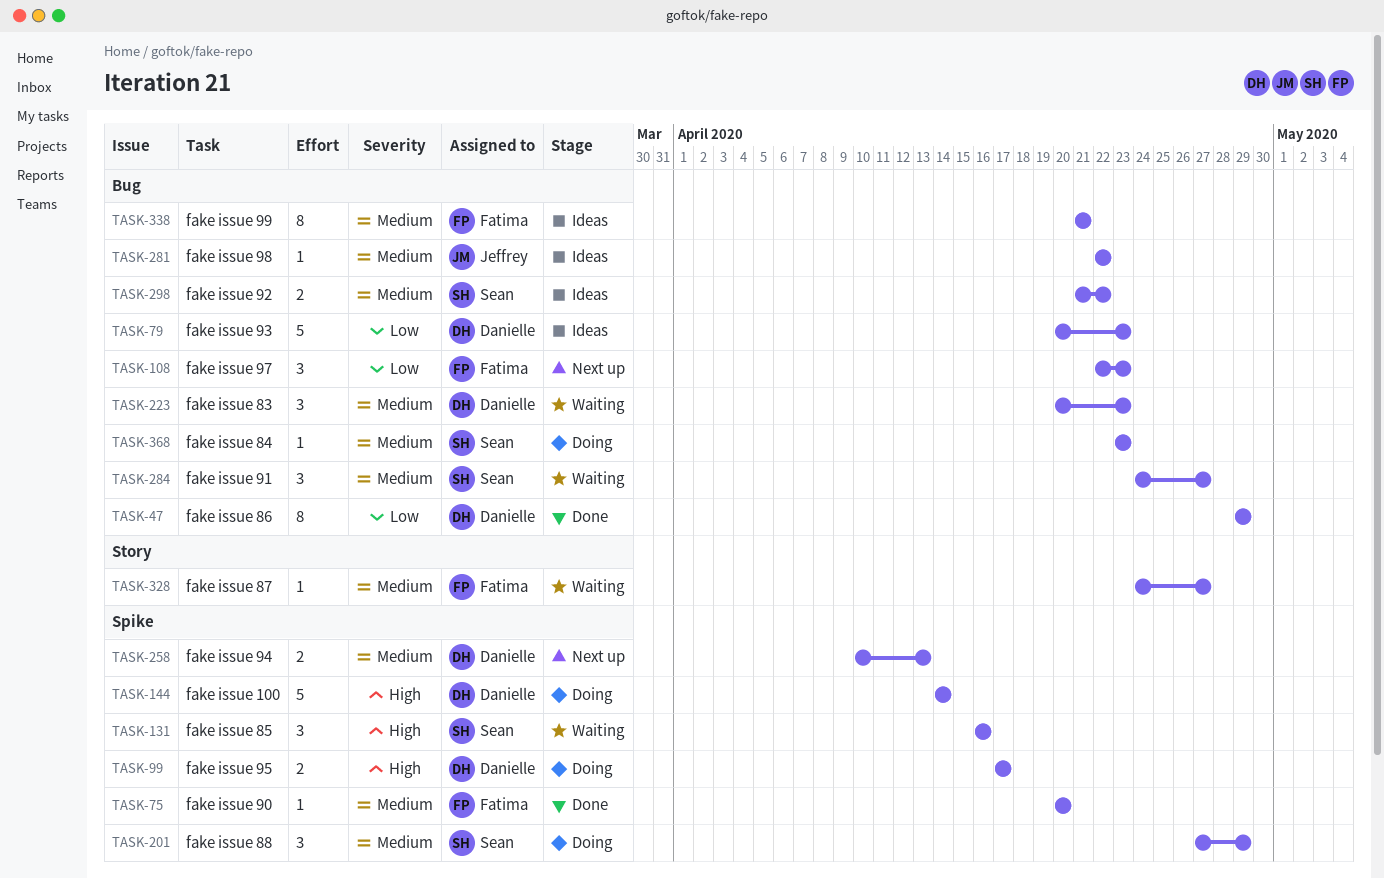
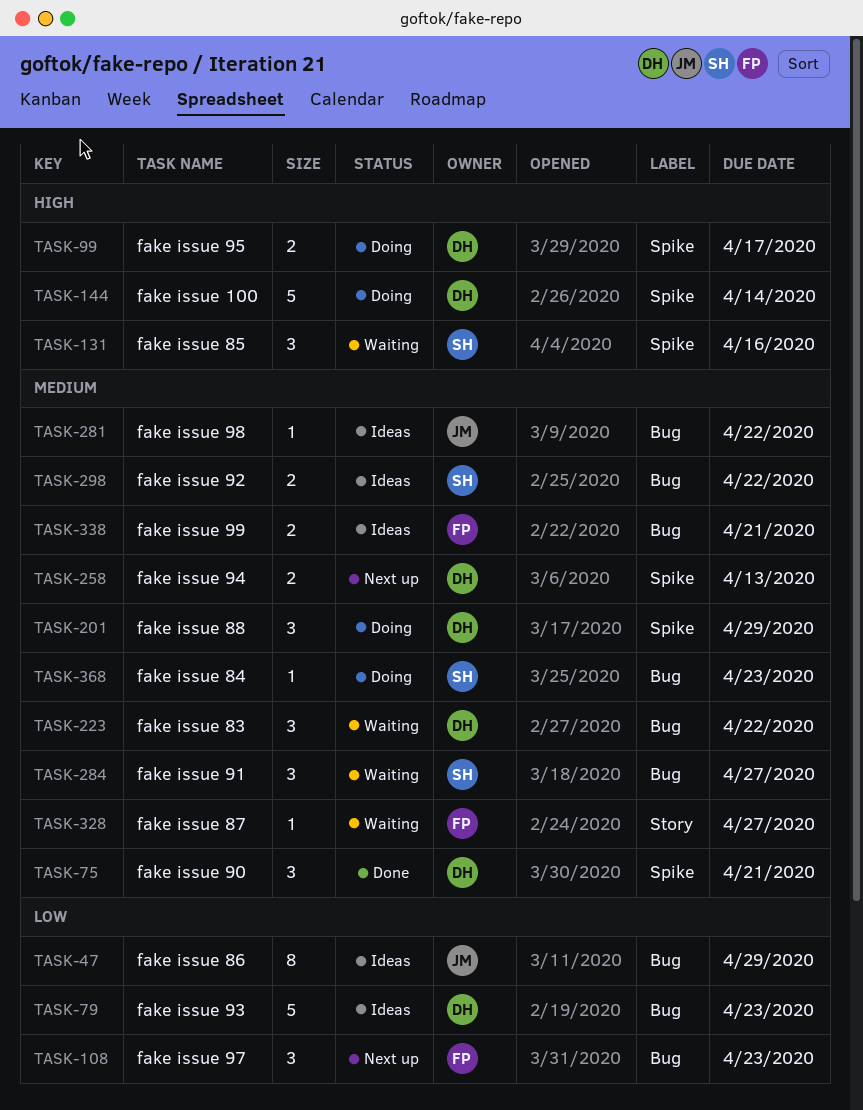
TASK-47, status: Done -> Ideas
TASK-47, owner: Danielle -> Jeffrey
TASK-75, owner: Fatima -> Danielle
TASK-75, estimate: 1 -> 3
TASK-75, due: Apr 20 -> Apr 21
TASK-201, owner: Sean -> Danielle
TASK-223, due: Apr 23 -> Apr 22
TASK-338, estimate: 8 -> 2

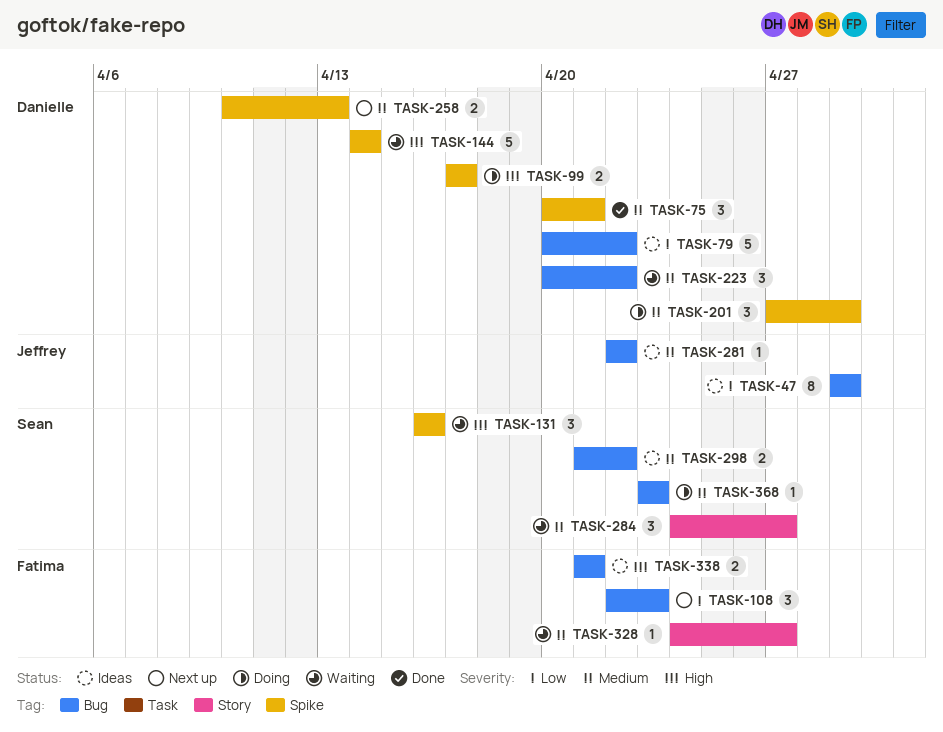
TASK-79, due: Apr 23 -> Apr 22
TASK-144, status: Doing -> Waiting
TASK-284, label: Bug -> Story
TASK-338, priority: Medium -> High

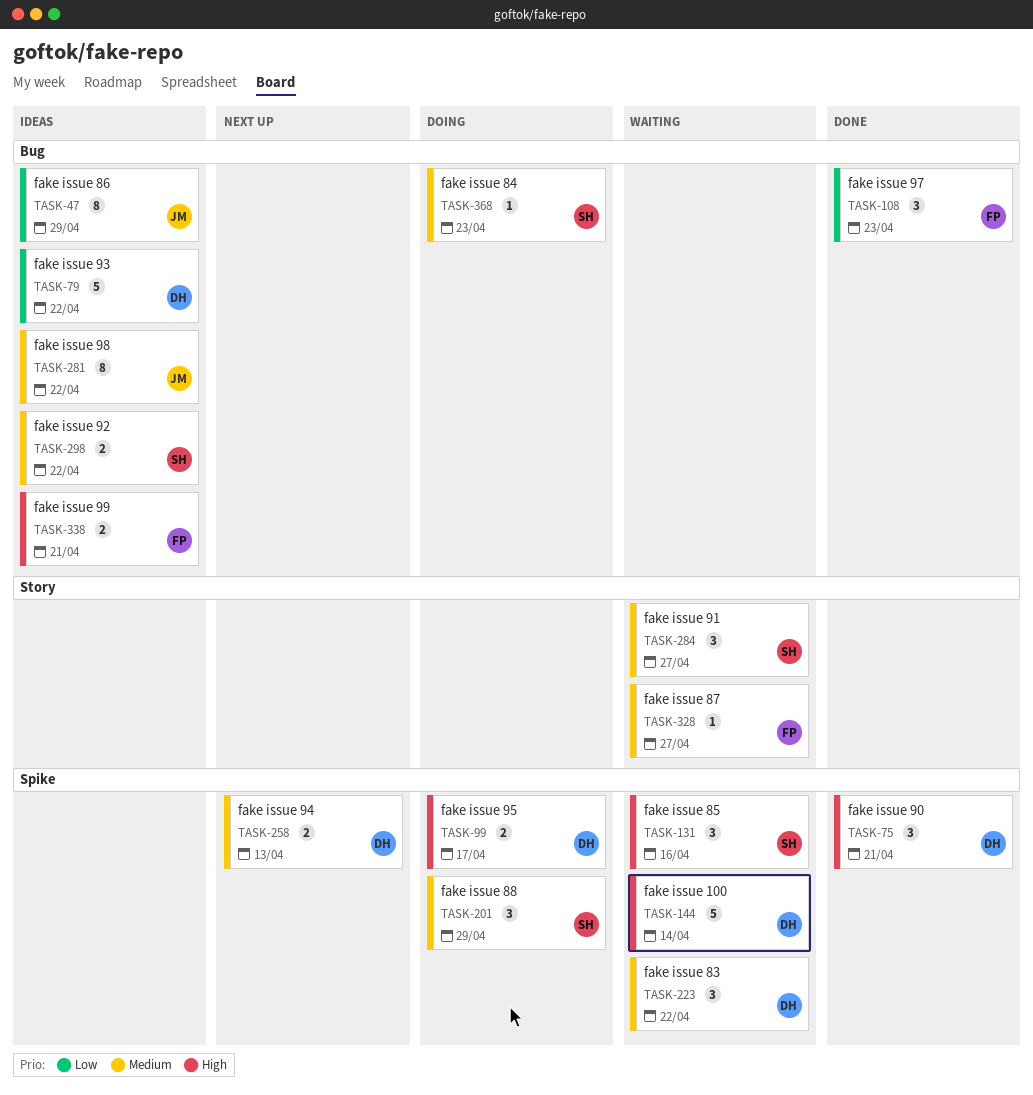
TASK-75, priority: Medium -> High
TASK-108, status: Next up -> Done
TASK-201, owner: Danielle -> Sean
TASK-223, label: Bug -> Spike
TASK-281, estimate: 1 -> 8

